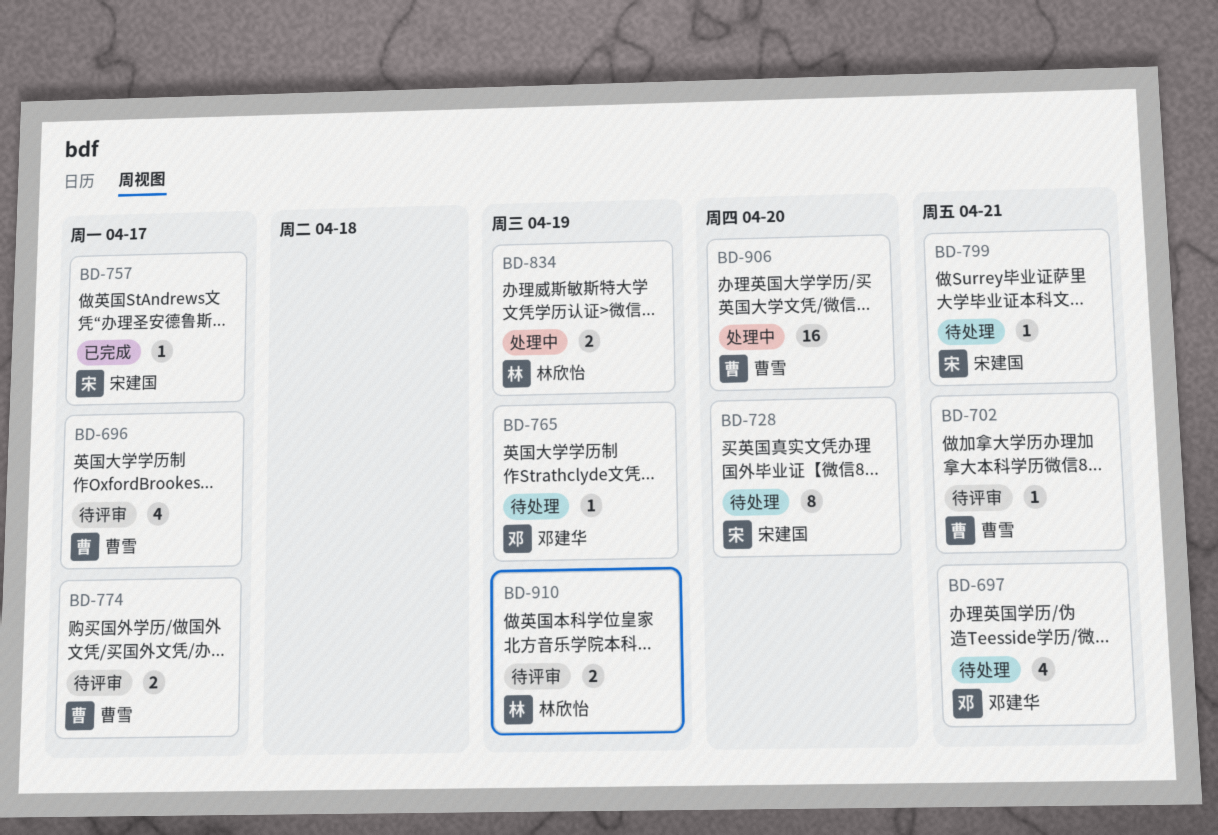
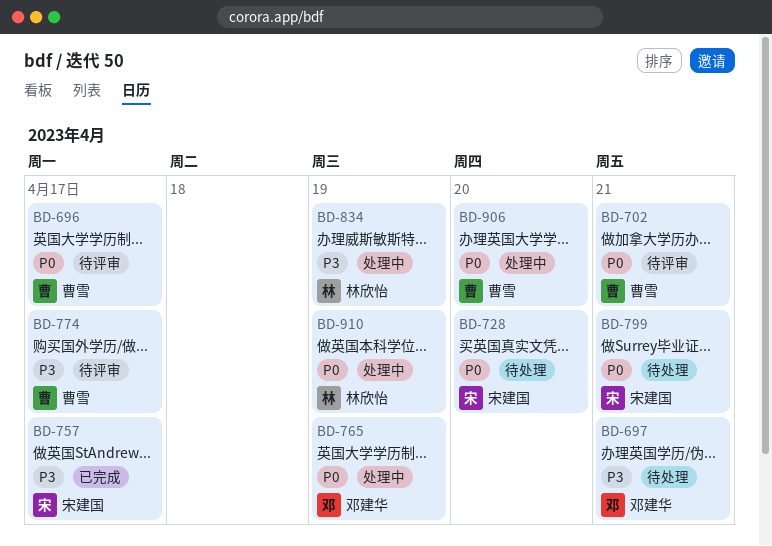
BD-765, status: 待处理 -> 处理中
BD-910, status: 待评审 -> 处理中

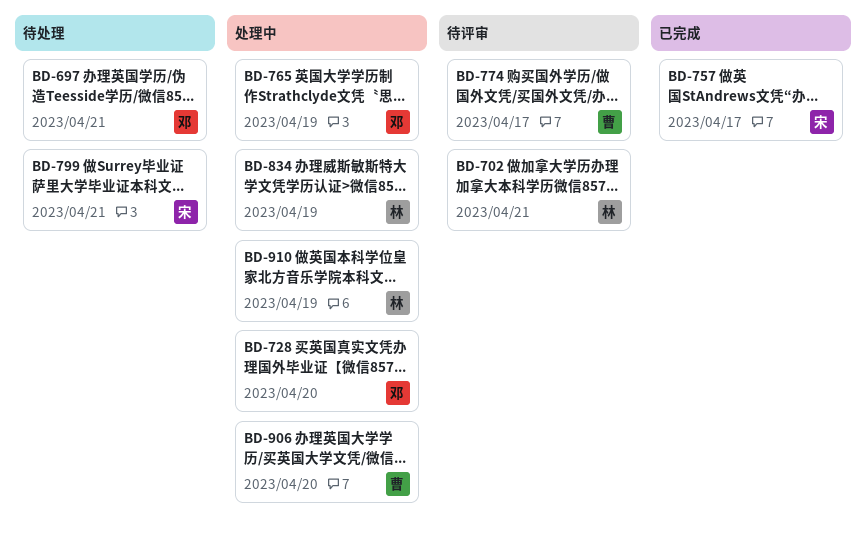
BD-696: present -> none
BD-702, owner: 曹雪 -> 林欣怡
BD-728, status: 待处理 -> 处理中
BD-728, owner: 宋建国 -> 邓建华

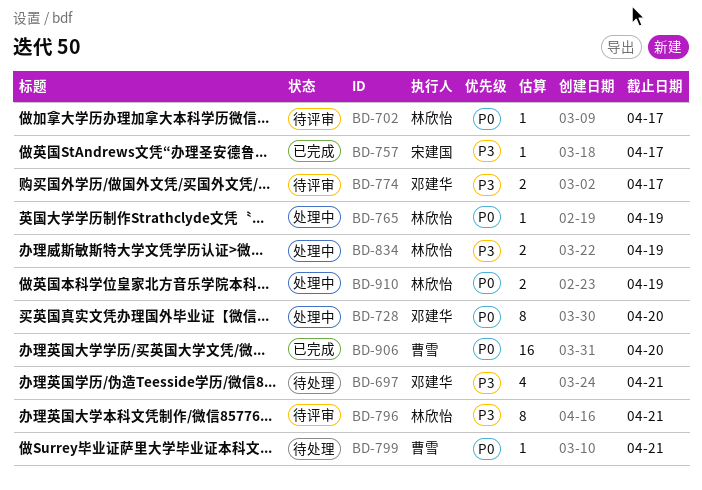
BD-702, due: Apr 21 -> Apr 17
BD-765, owner: 邓建华 -> 林欣怡
BD-774, owner: 曹雪 -> 邓建华
BD-796: none -> present
BD-799, owner: 宋建国 -> 曹雪
BD-906, status: 处理中 -> 已完成

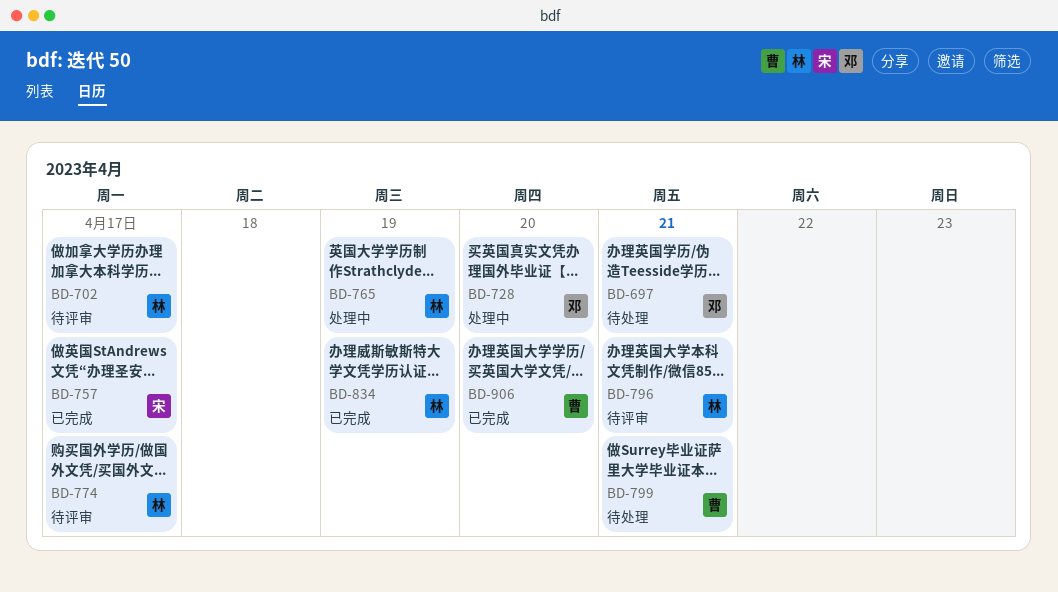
BD-774, owner: 邓建华 -> 林欣怡
BD-834, status: 处理中 -> 已完成
BD-910: present -> none

